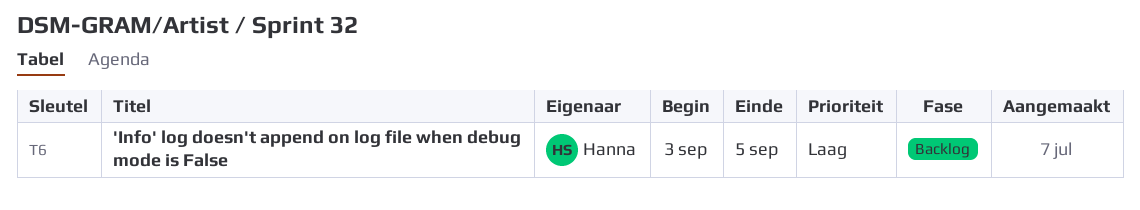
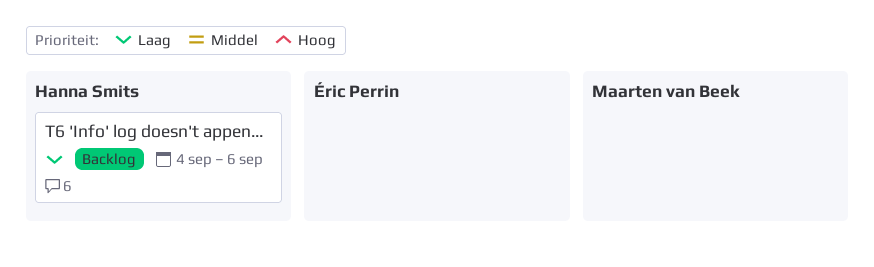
T6, start: Sep 3 -> Sep 4
T6, due: Sep 5 -> Sep 6

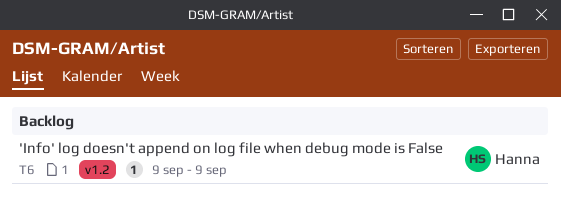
T6, start: Sep 4 -> Sep 9
T6, due: Sep 6 -> Sep 9

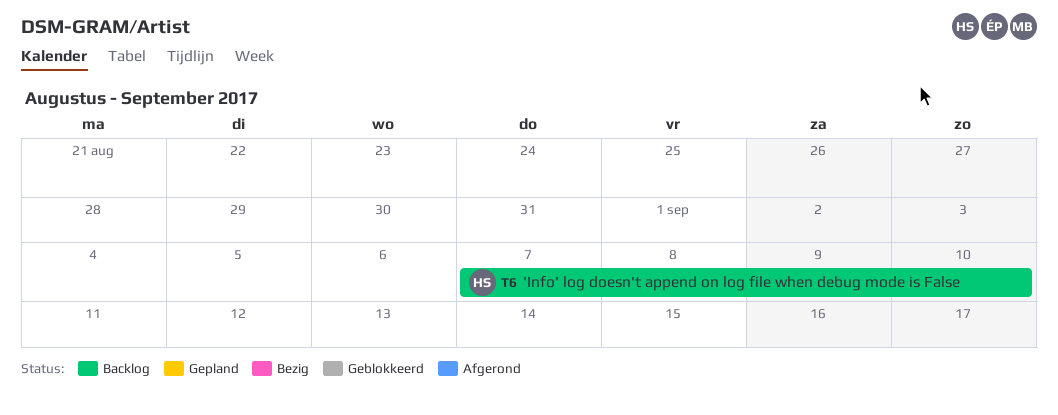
T6, start: Sep 9 -> Sep 7
T6, due: Sep 9 -> Sep 10

